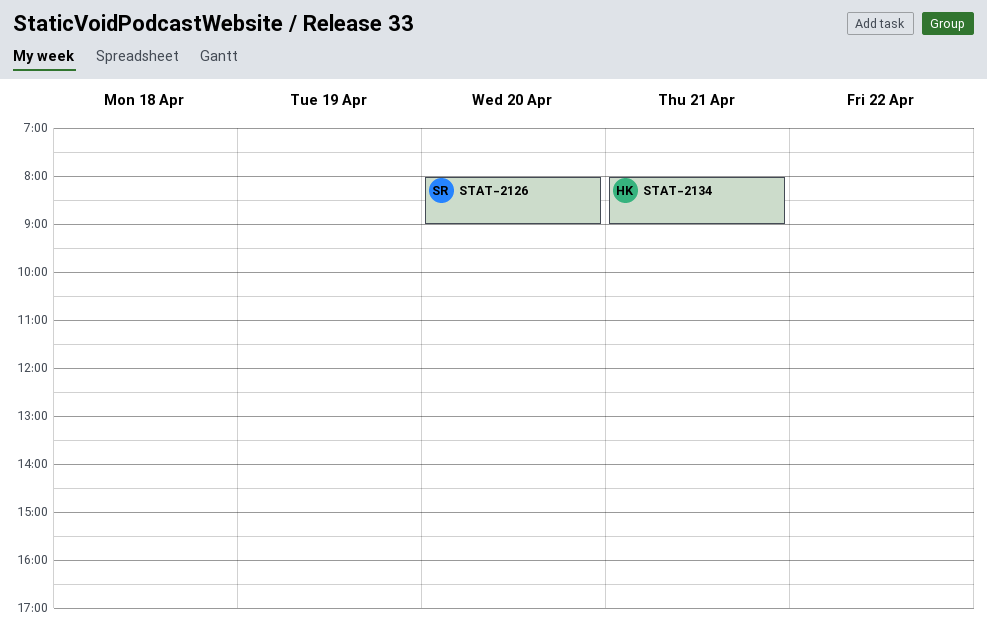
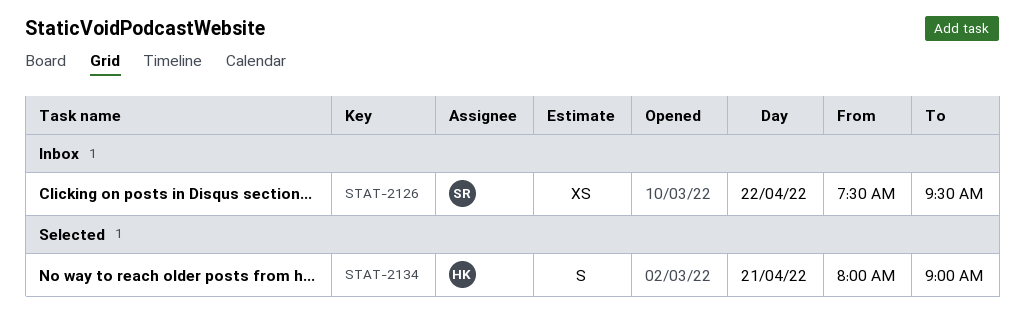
STAT-2126, day: Apr 20 -> Apr 22
STAT-2126, begins: 08:00 -> 07:30
STAT-2126, ends: 09:00 -> 09:30

